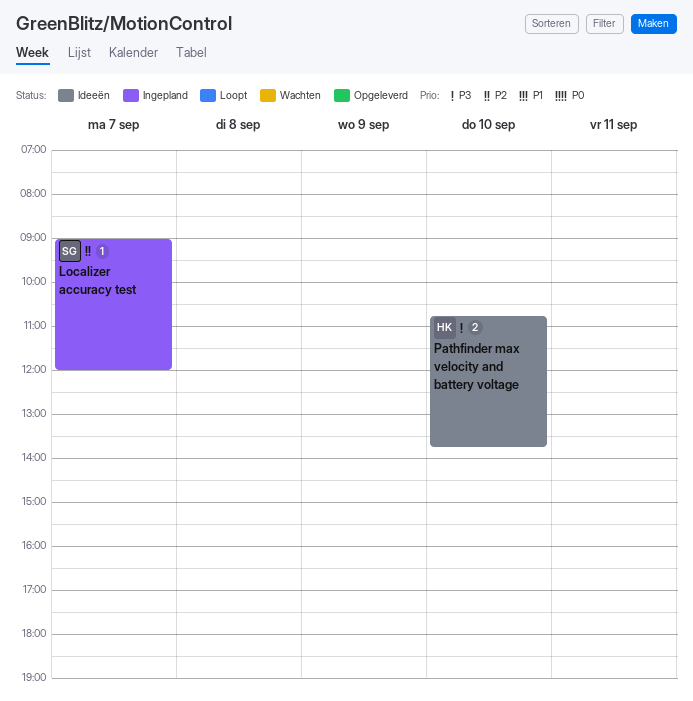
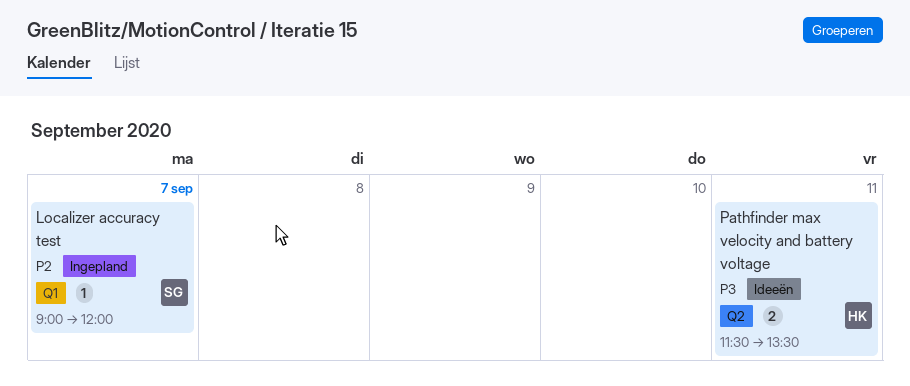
Pathfinder max velocity and battery voltage, day: Sep 10 -> Sep 11
Pathfinder max velocity and battery voltage, begins: 10:45 -> 11:30
Pathfinder max velocity and battery voltage, ends: 13:45 -> 13:30

